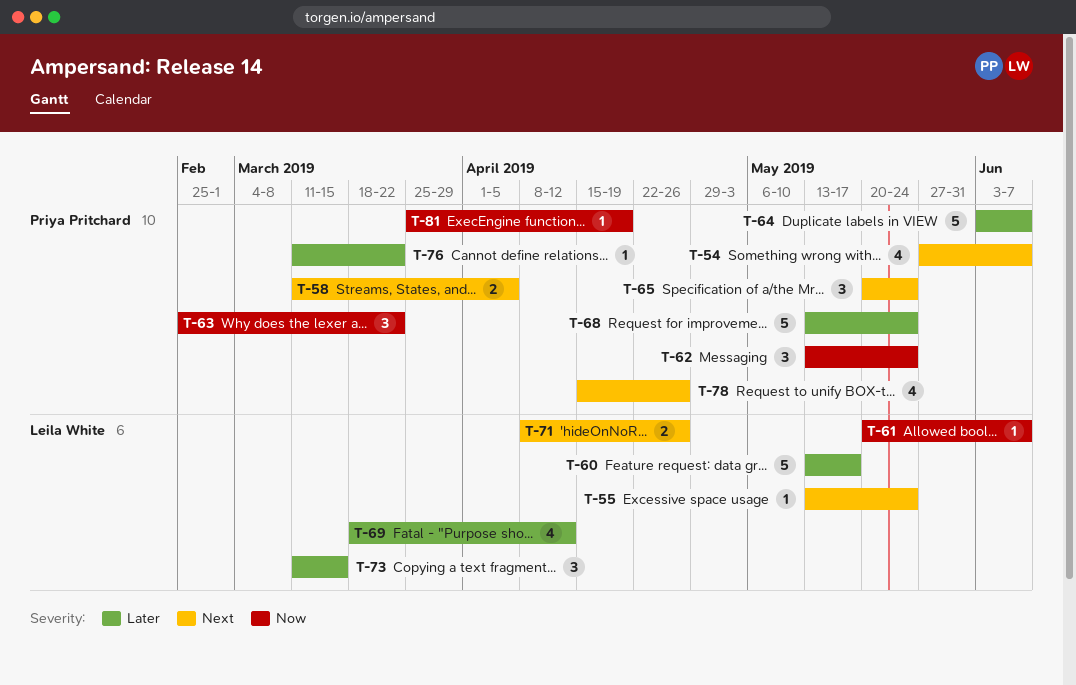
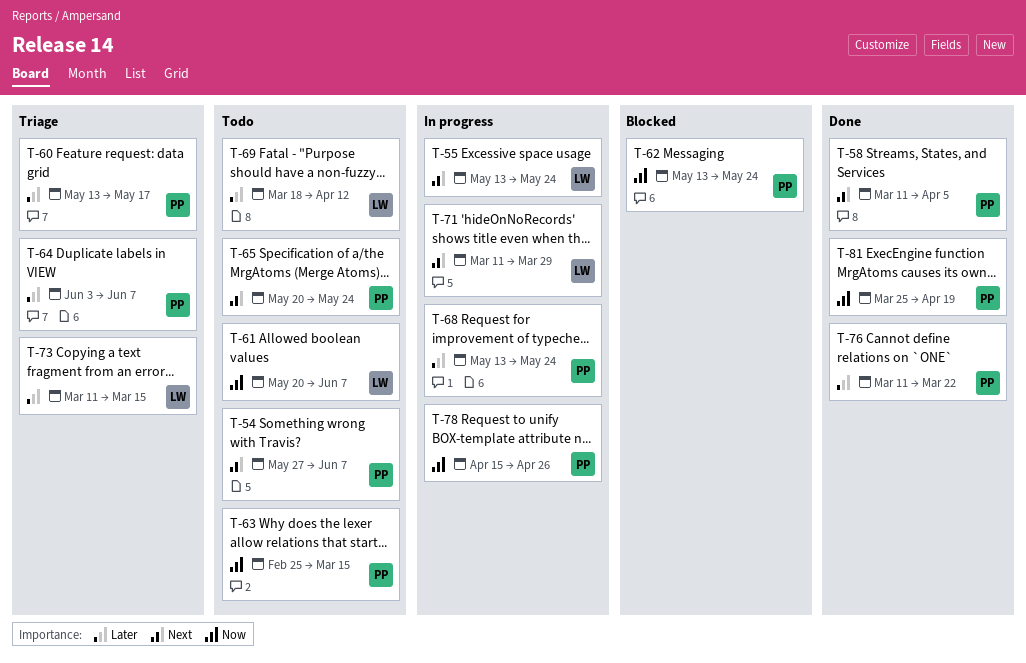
T-60, owner: Leila White -> Priya Pritchard
T-63, due: Mar 22 -> Mar 15
T-71, start: Apr 8 -> Mar 11
T-71, due: Apr 26 -> Mar 29
T-78, priority: Next -> Now

